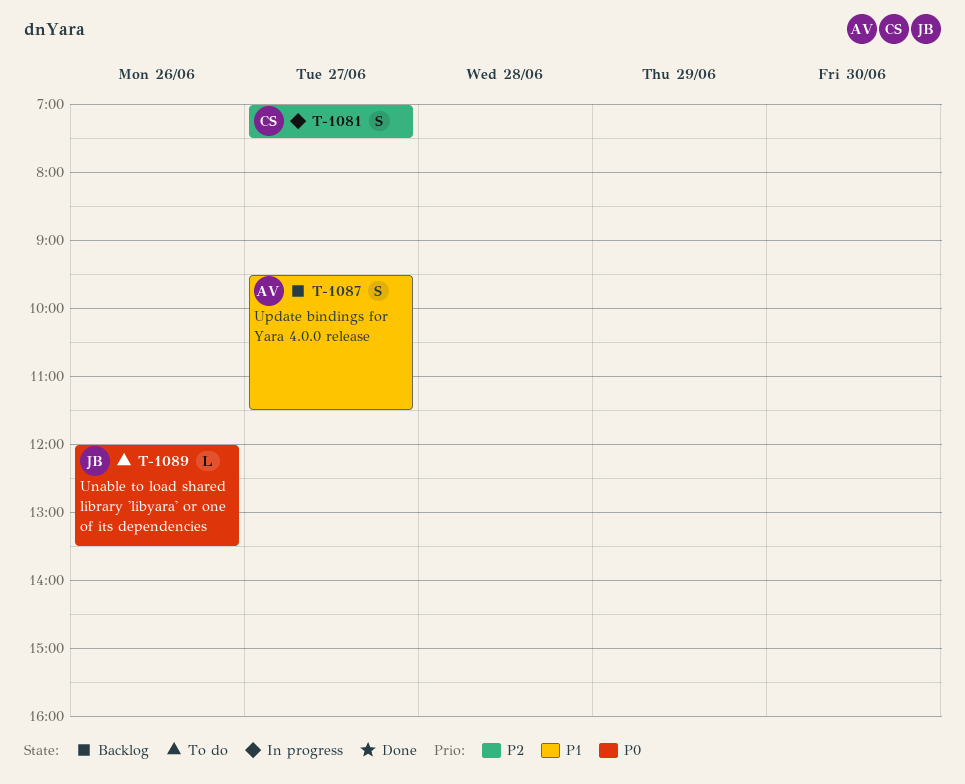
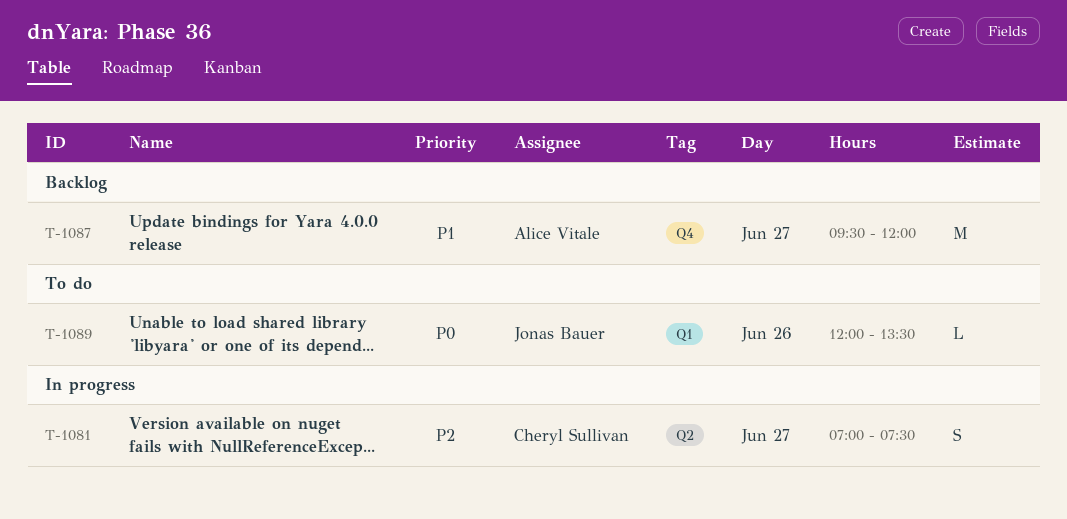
T-1087, estimate: S -> M
T-1087, ends: 11:30 -> 12:00

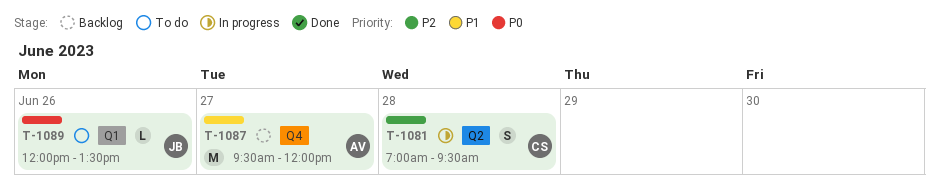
T-1081, day: Jun 27 -> Jun 28
T-1081, ends: 07:30 -> 09:30

